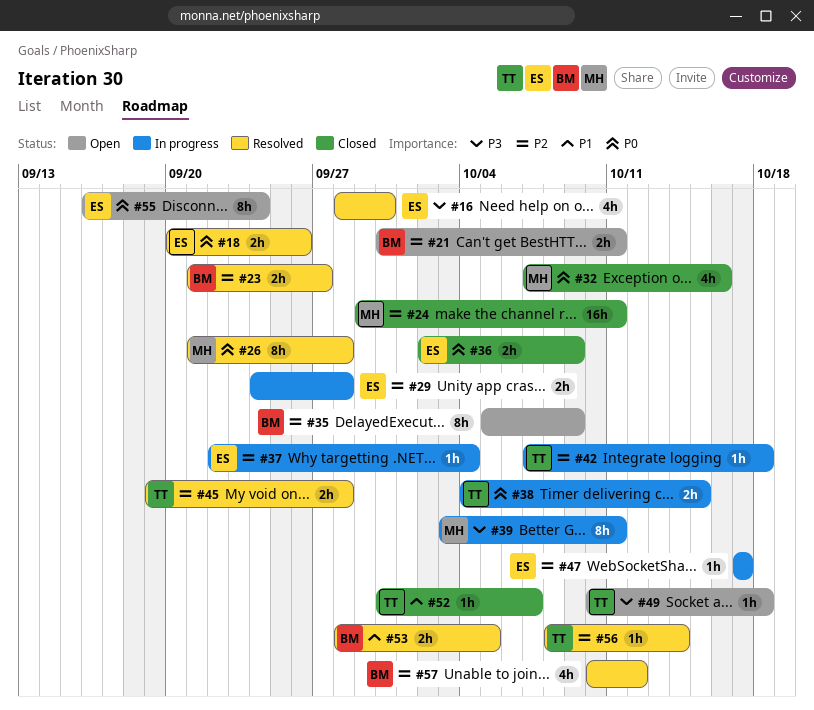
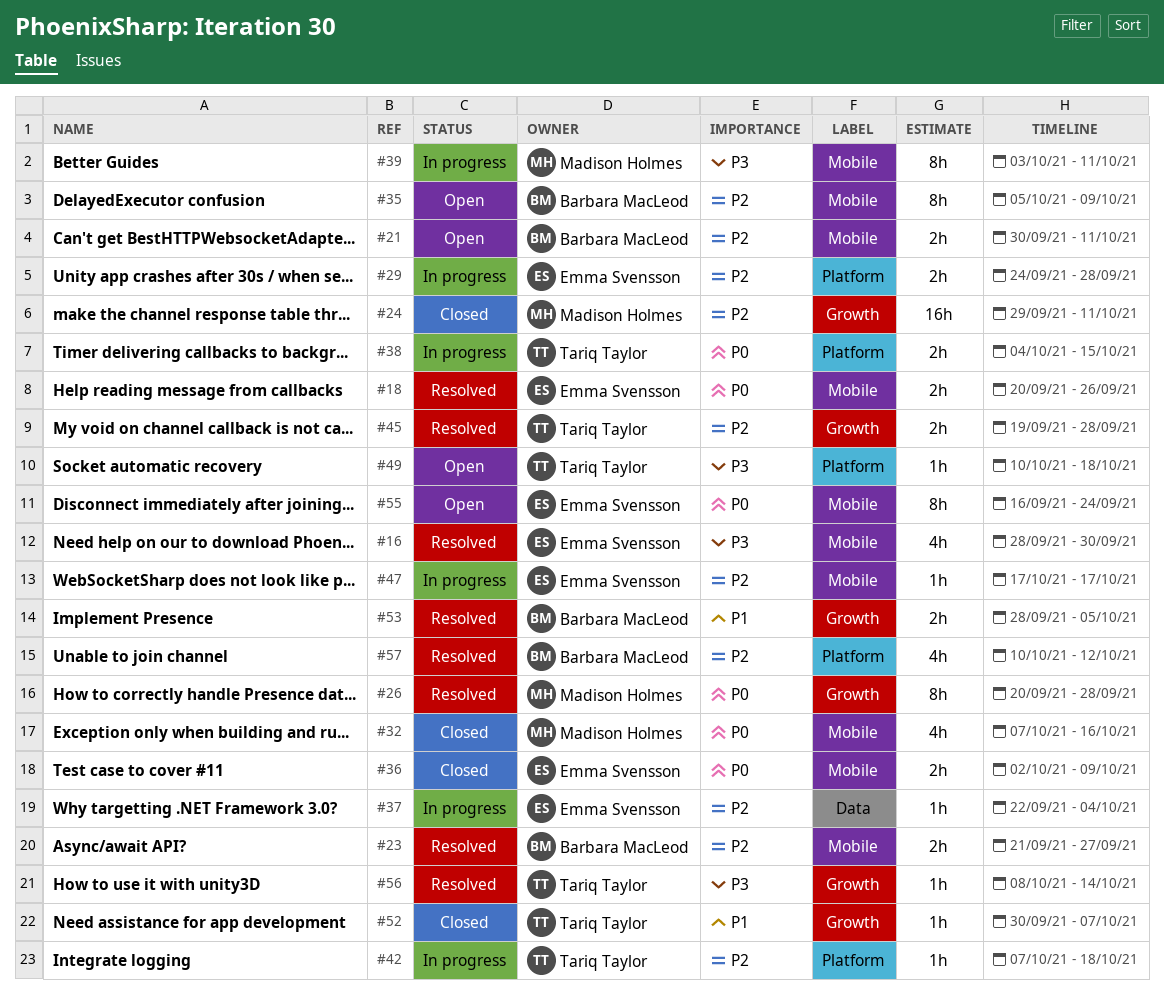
#26, start: Sep 21 -> Sep 20
#56, priority: P2 -> P3

